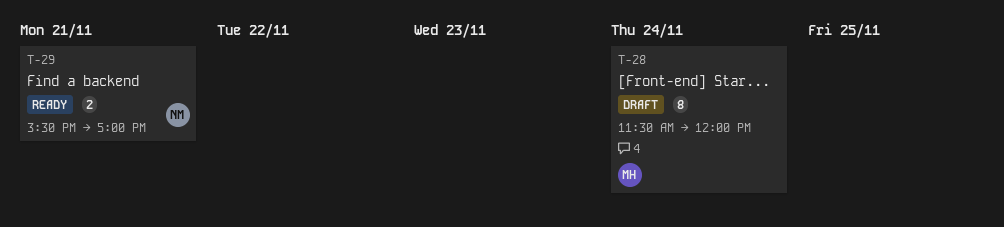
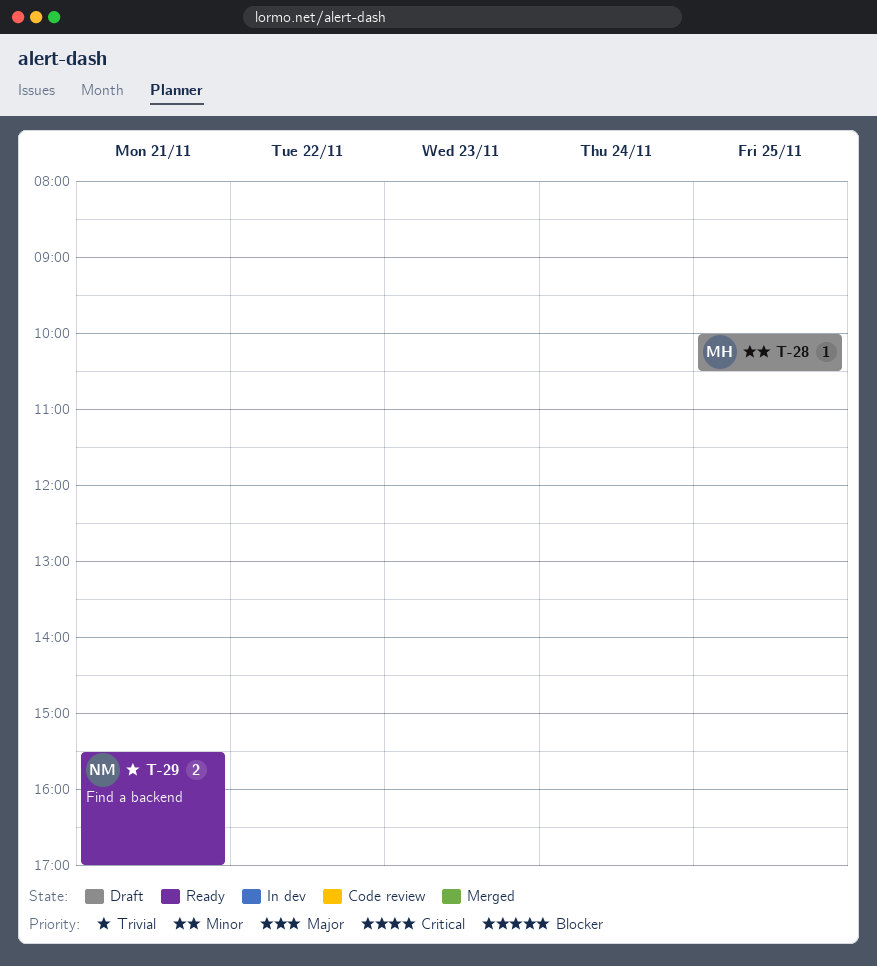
T-28, estimate: 8 -> 1
T-28, day: Nov 24 -> Nov 25
T-28, begins: 11:30 -> 10:00
T-28, ends: 12:00 -> 10:30

